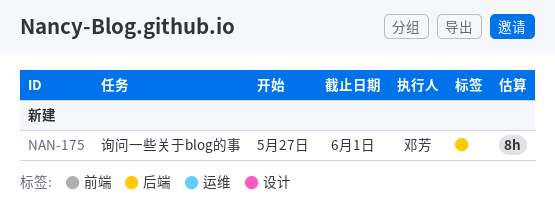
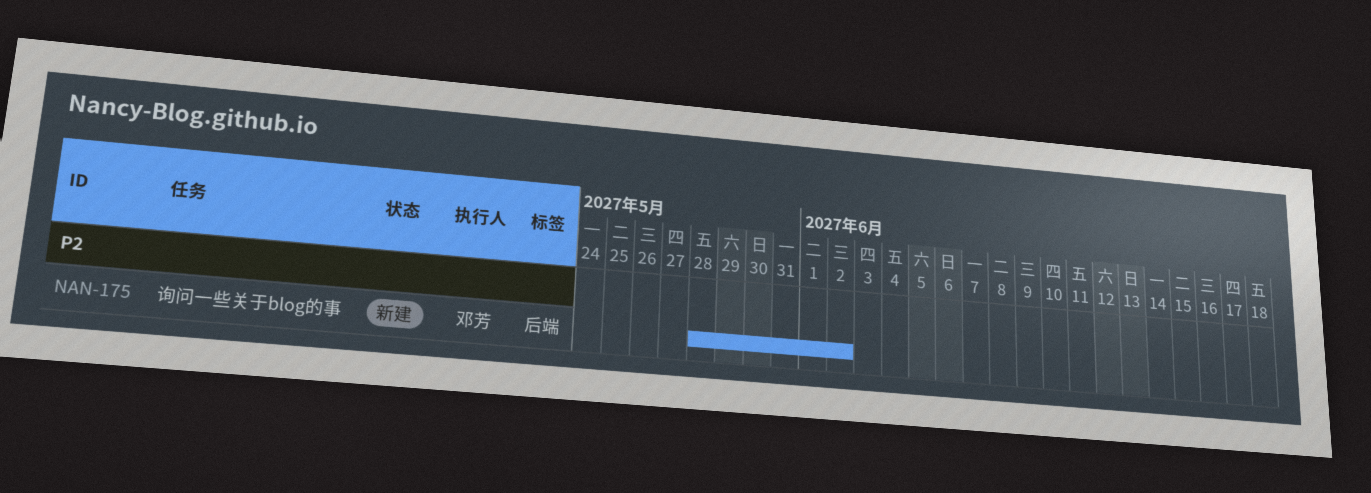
NAN-175, start: May 27 -> May 28
NAN-175, due: Jun 1 -> Jun 2

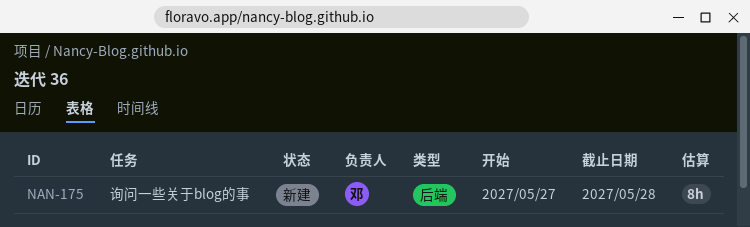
NAN-175, start: May 28 -> May 27
NAN-175, due: Jun 2 -> May 28

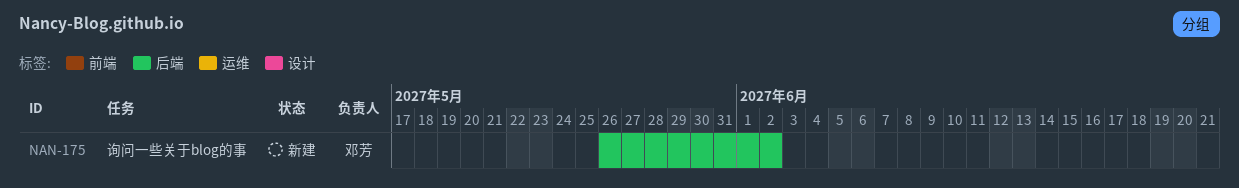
NAN-175, start: May 27 -> May 26
NAN-175, due: May 28 -> Jun 2

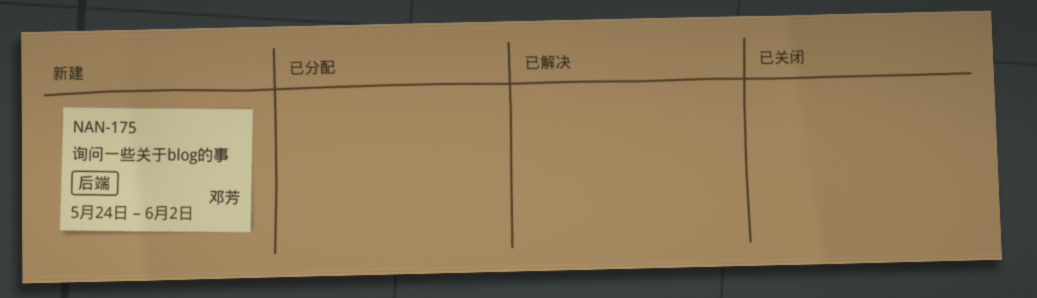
NAN-175, start: May 26 -> May 24

